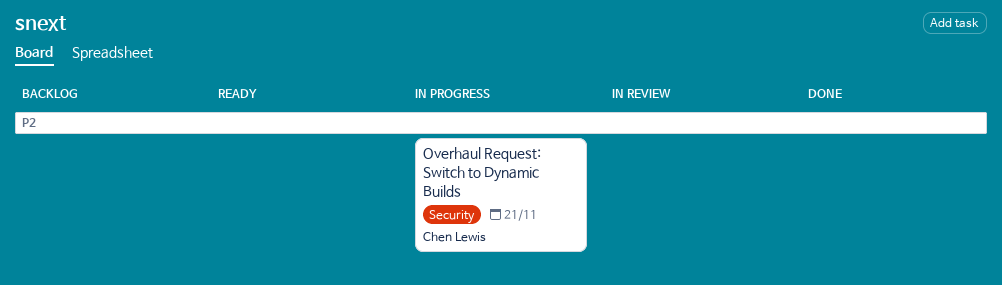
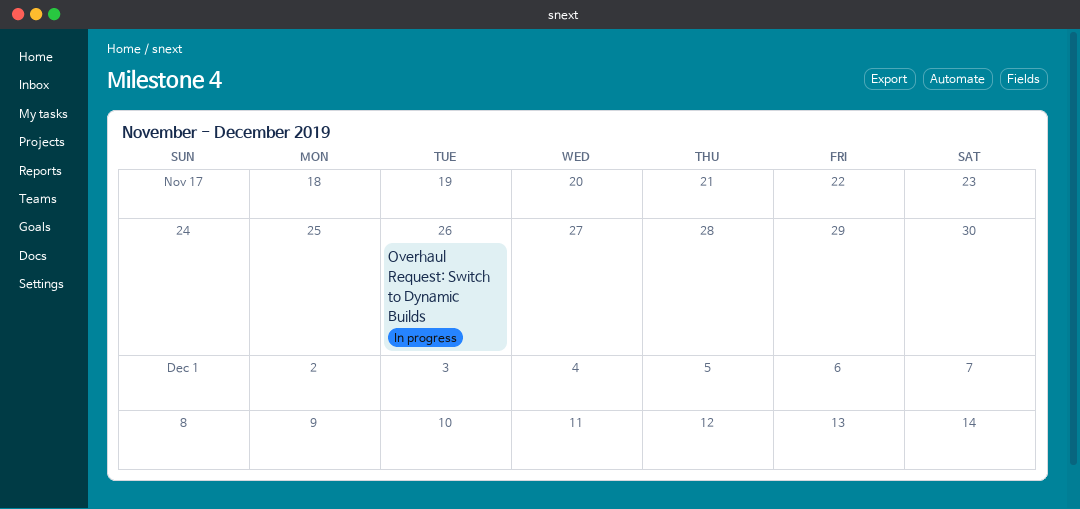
Overhaul Request: Switch to Dynamic Builds, due: Nov 21 -> Nov 26

